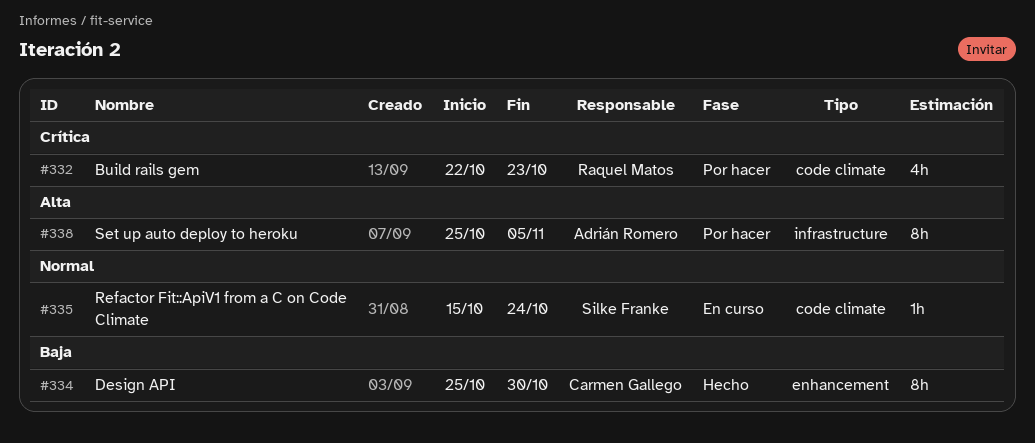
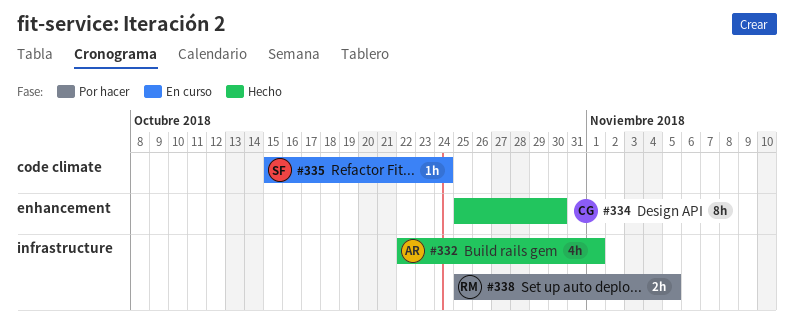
#332, status: Por hacer -> Hecho
#332, owner: Raquel Matos -> Adrián Romero
#332, label: code climate -> infrastructure
#332, due: Oct 23 -> Nov 1
#338, owner: Adrián Romero -> Raquel Matos
#338, estimate: 8h -> 2h

